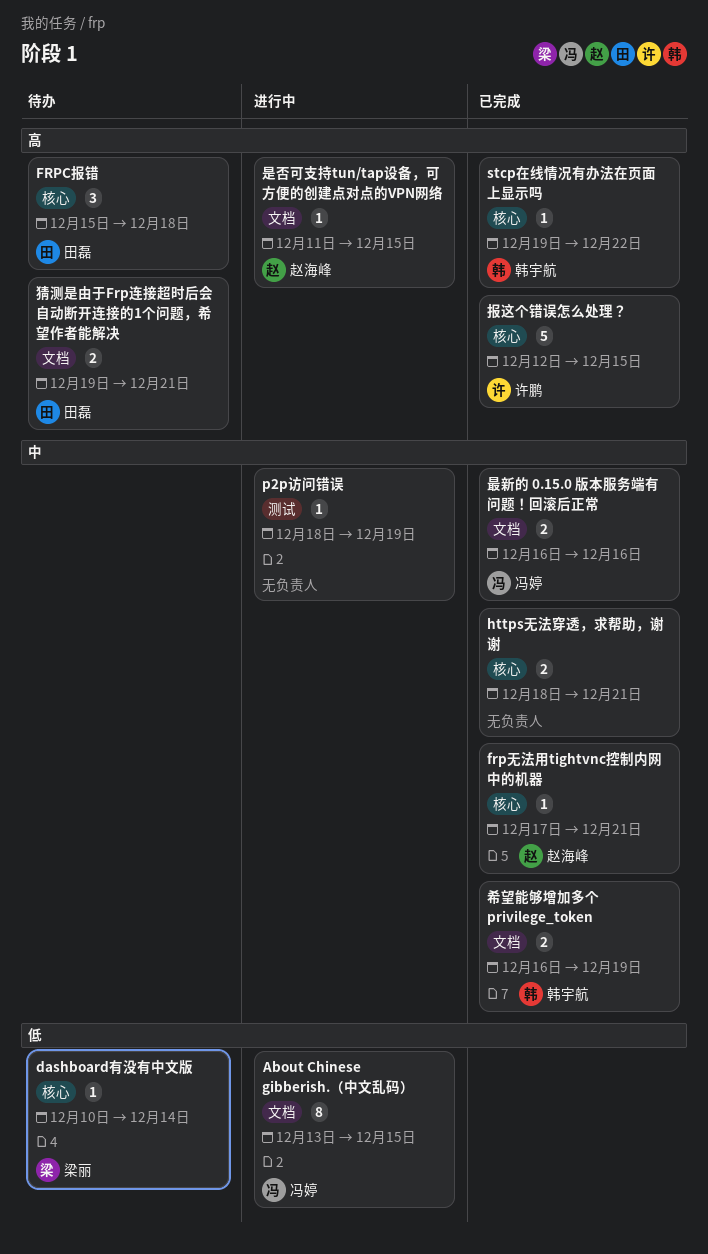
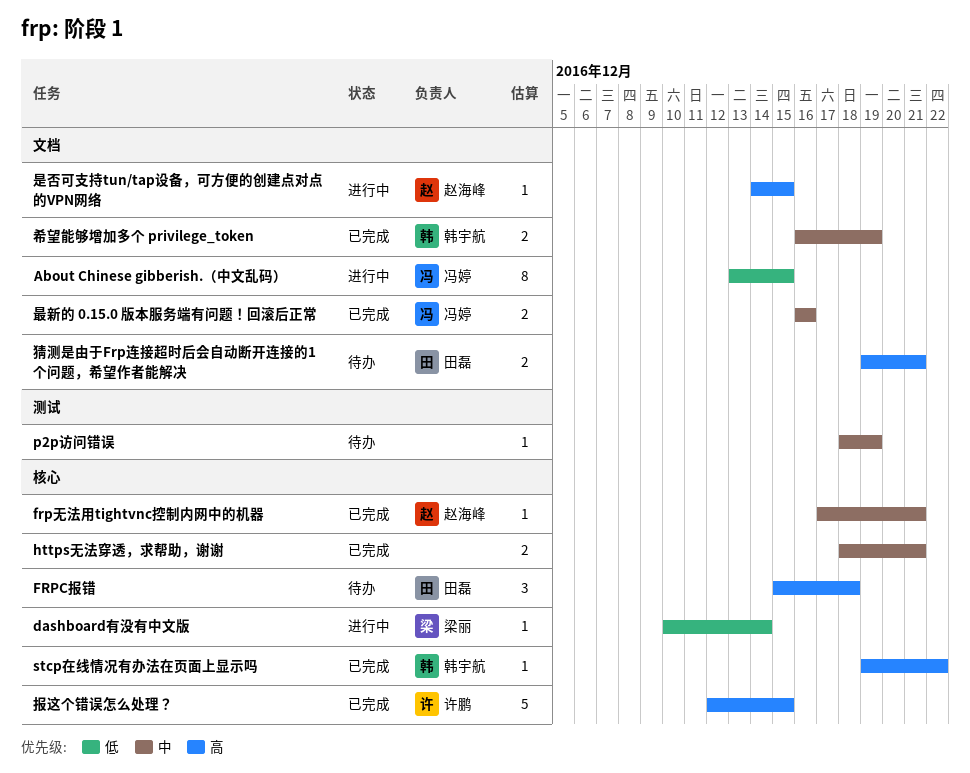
dashboard有没有中文版, status: 待办 -> 进行中
p2p访问错误, status: 进行中 -> 待办
是否可支持tun/tap设备，可方便的创建点对点的VPN网络, start: Dec 11 -> Dec 14

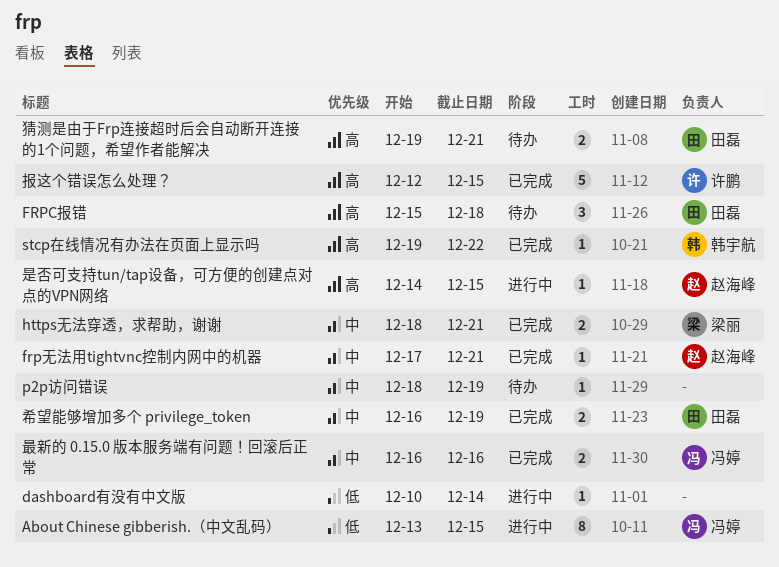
dashboard有没有中文版, owner: 梁丽 -> none
https无法穿透，求帮助，谢谢, owner: none -> 梁丽
希望能够增加多个 privilege_token, owner: 韩宇航 -> 田磊

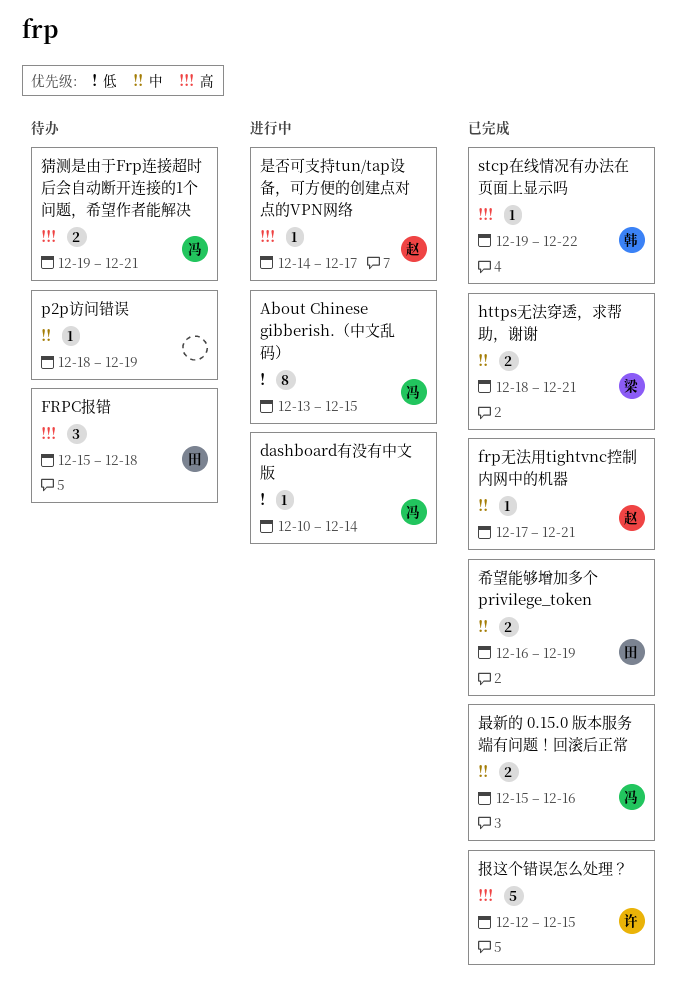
dashboard有没有中文版, owner: none -> 冯婷
是否可支持tun/tap设备，可方便的创建点对点的VPN网络, due: Dec 15 -> Dec 17
最新的 0.15.0 版本服务端有问题！回滚后正常, start: Dec 16 -> Dec 15
猜测是由于Frp连接超时后会自动断开连接的1个问题，希望作者能解决, owner: 田磊 -> 冯婷

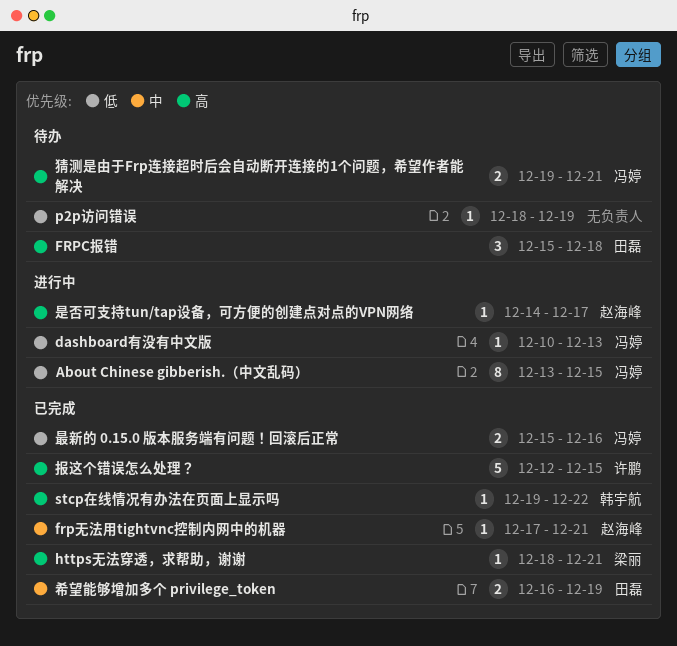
dashboard有没有中文版, due: Dec 14 -> Dec 13
https无法穿透，求帮助，谢谢, priority: 中 -> 高
https无法穿透，求帮助，谢谢, estimate: 2 -> 1
p2p访问错误, priority: 中 -> 低
最新的 0.15.0 版本服务端有问题！回滚后正常, priority: 中 -> 低

